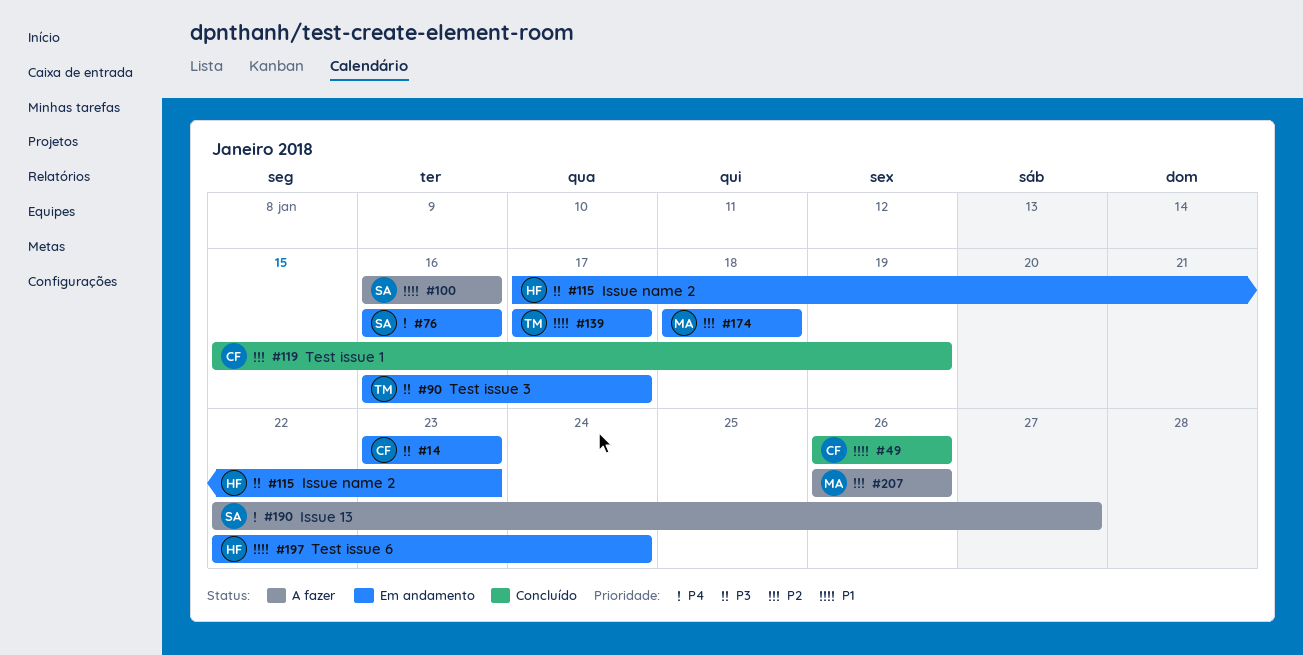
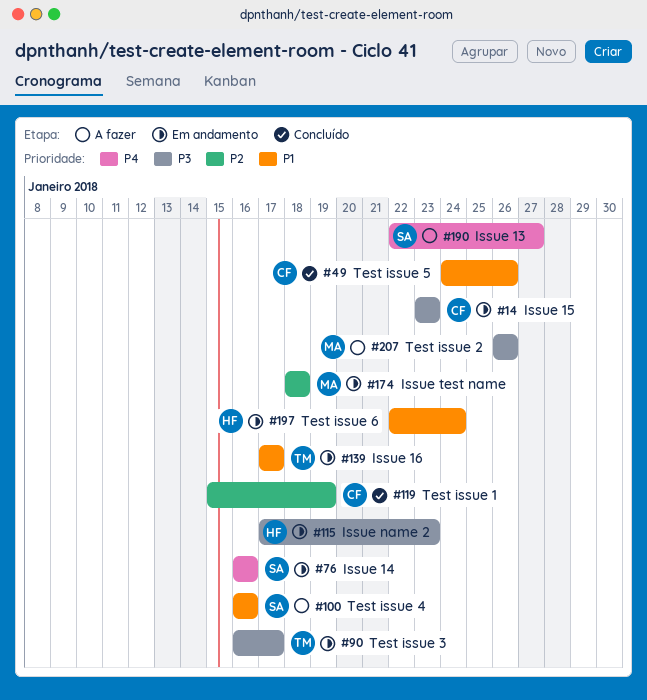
#49, start: Jan 26 -> Jan 24
#207, priority: P2 -> P3

